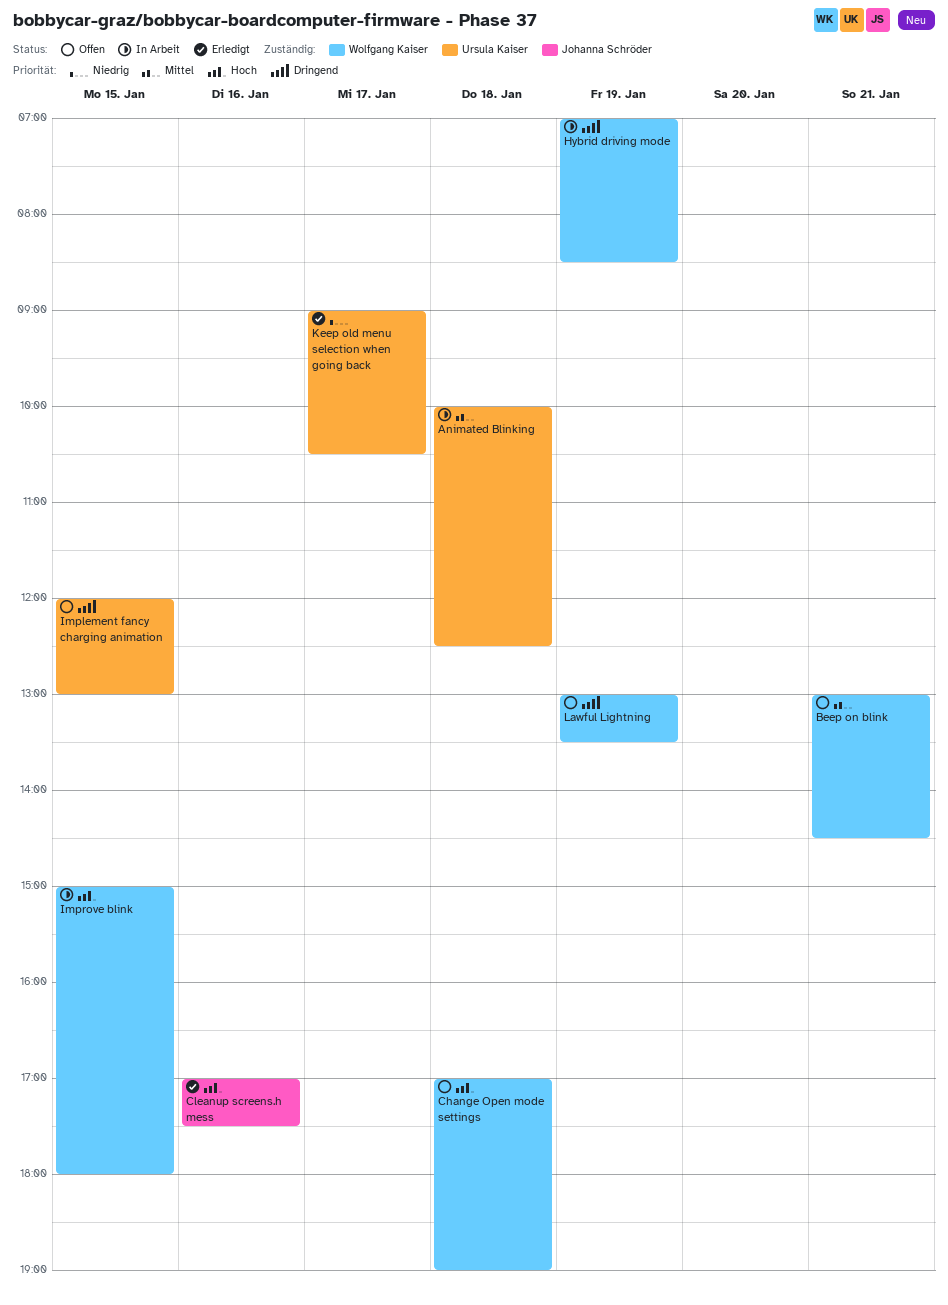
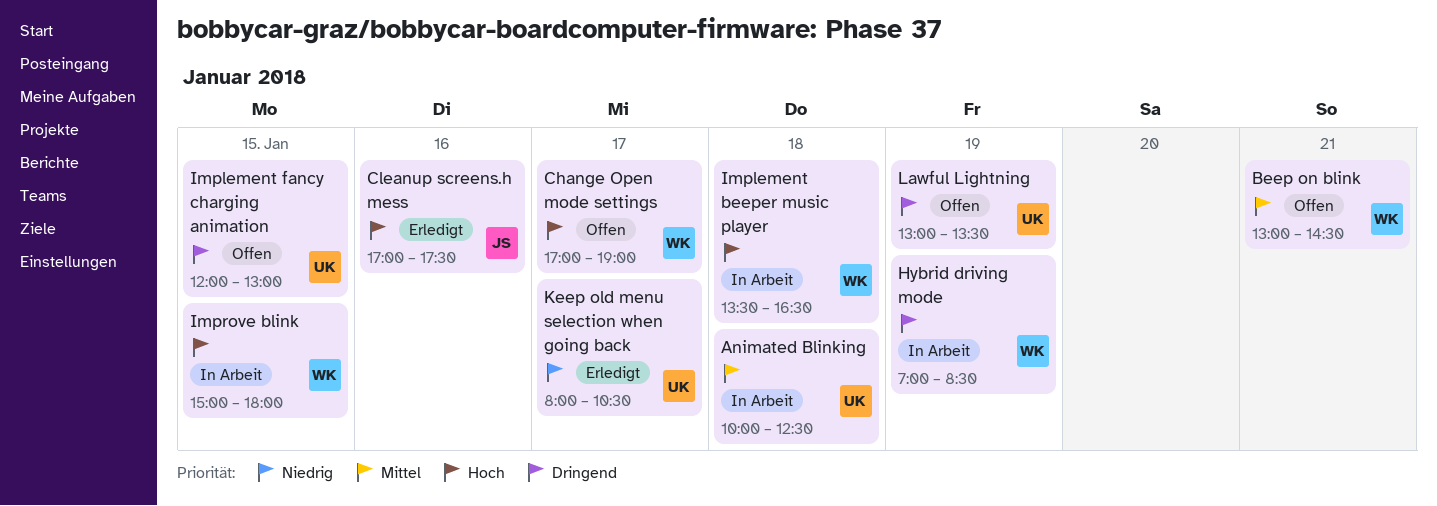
Change Open mode settings, day: Jan 18 -> Jan 17
Implement beeper music player: none -> present
Keep old menu selection when going back, begins: 09:00 -> 08:00
Lawful Lightning, owner: Wolfgang Kaiser -> Ursula Kaiser

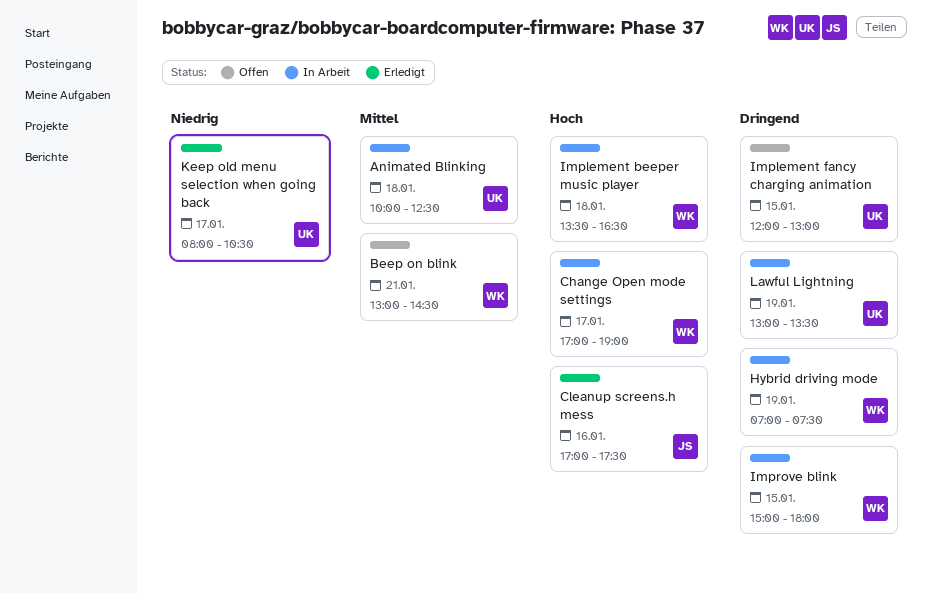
Change Open mode settings, status: Offen -> In Arbeit
Hybrid driving mode, ends: 08:30 -> 07:30
Improve blink, priority: Hoch -> Dringend
Lawful Lightning, status: Offen -> In Arbeit

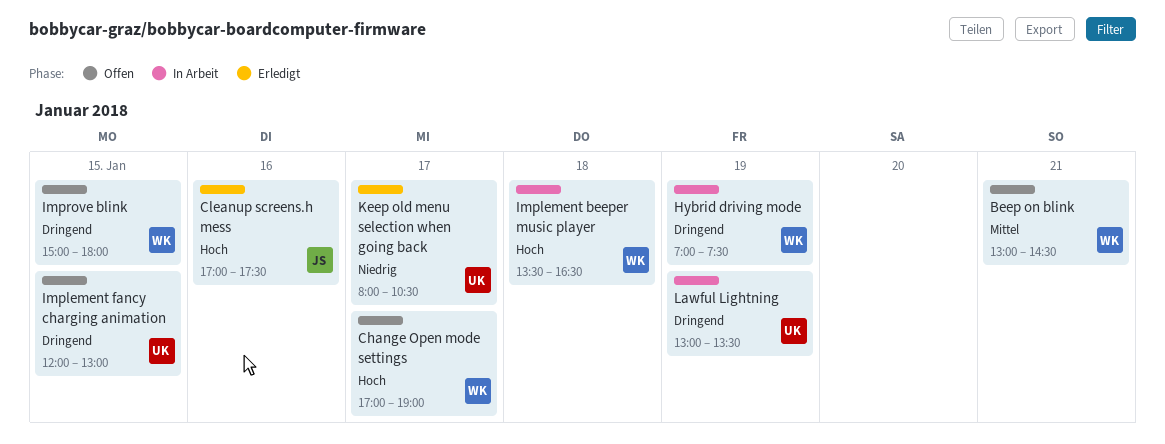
Animated Blinking: present -> none
Change Open mode settings, status: In Arbeit -> Offen
Improve blink, status: In Arbeit -> Offen

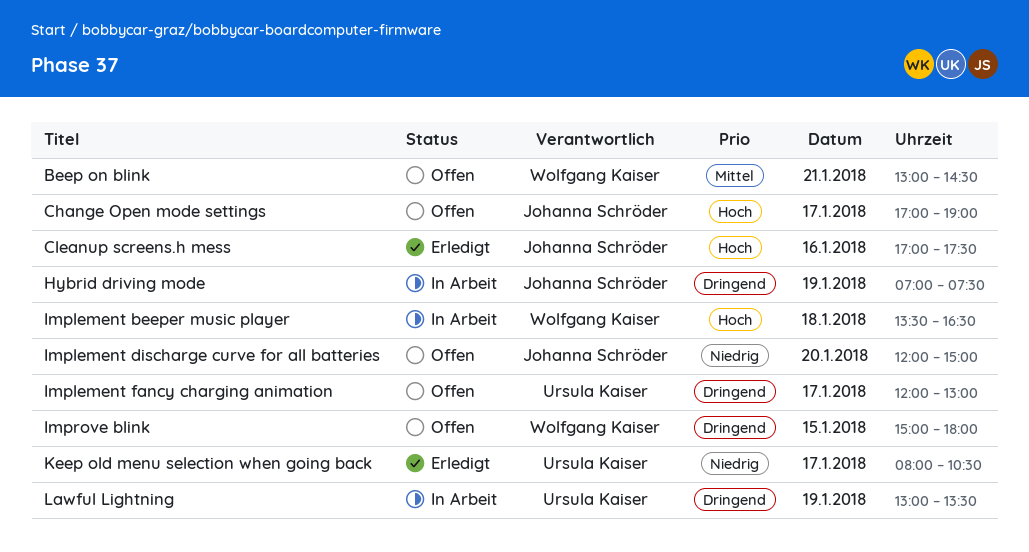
Change Open mode settings, owner: Wolfgang Kaiser -> Johanna Schröder
Hybrid driving mode, owner: Wolfgang Kaiser -> Johanna Schröder
Implement discharge curve for all batteries: none -> present
Implement fancy charging animation, day: Jan 15 -> Jan 17

